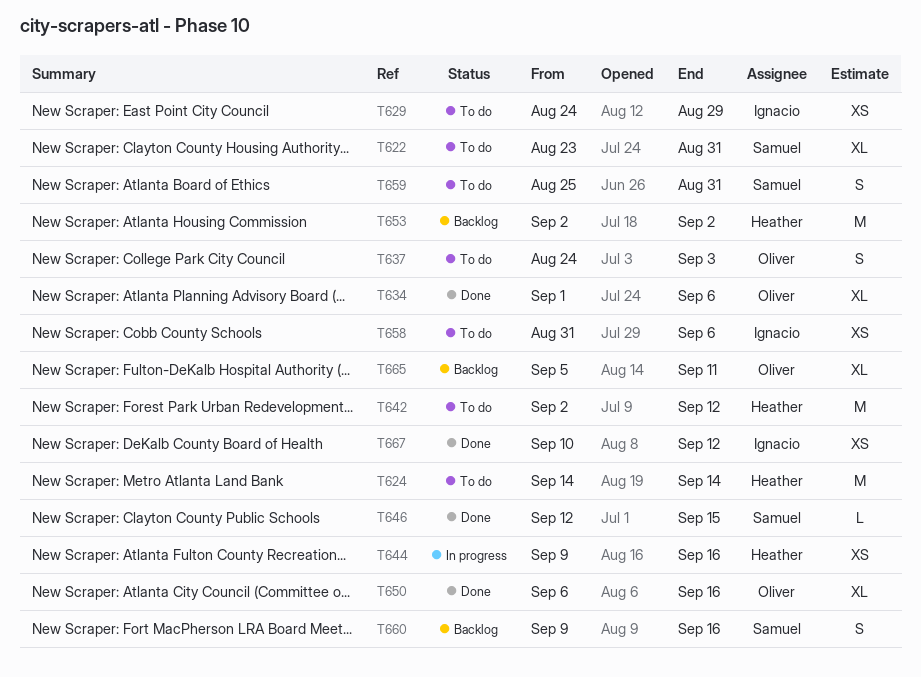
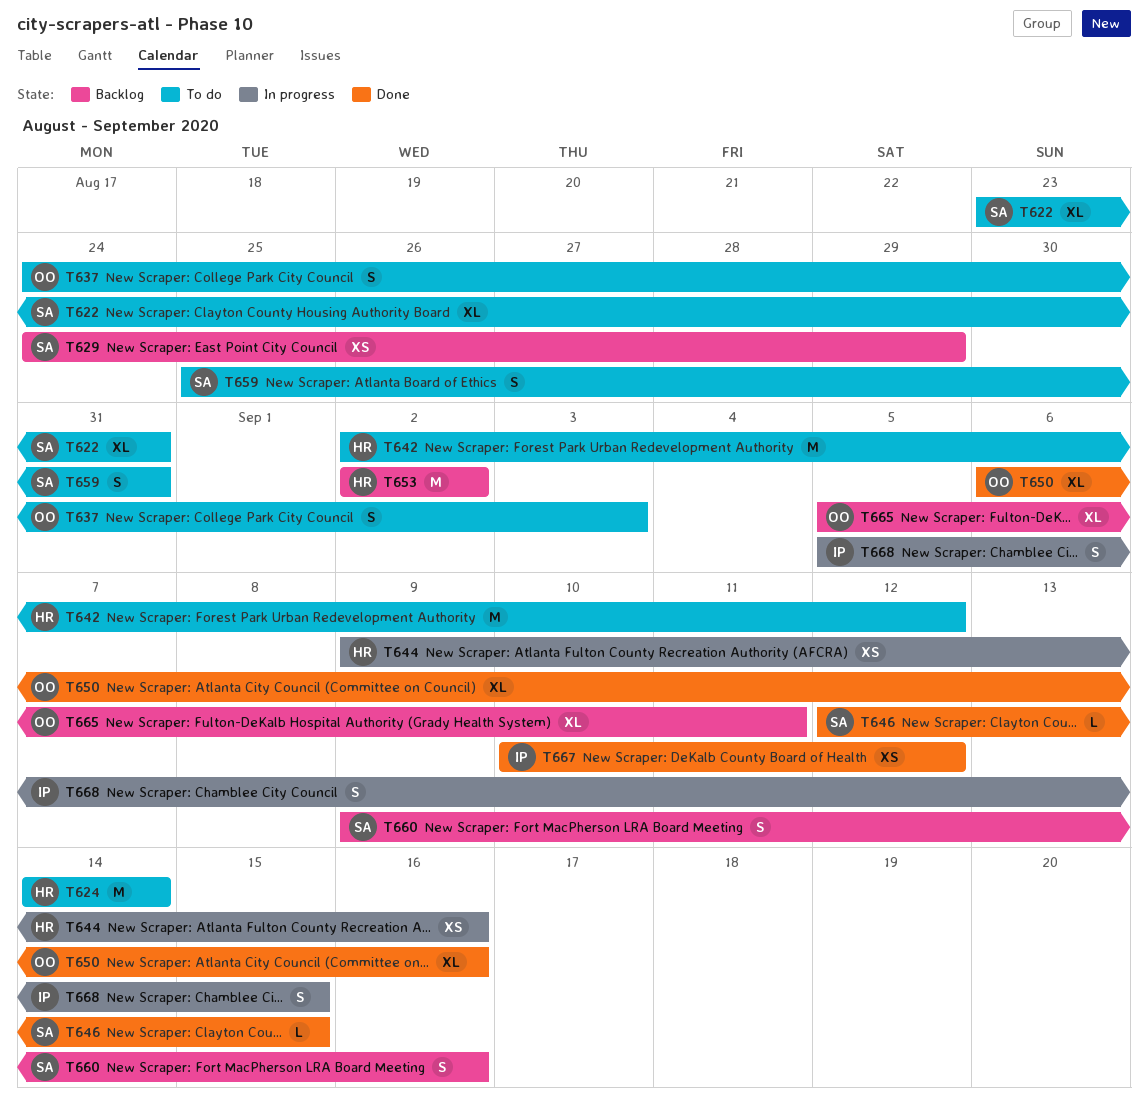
T629, status: To do -> Backlog
T629, owner: Ignacio -> Samuel
T634: present -> none
T658: present -> none
T668: none -> present

